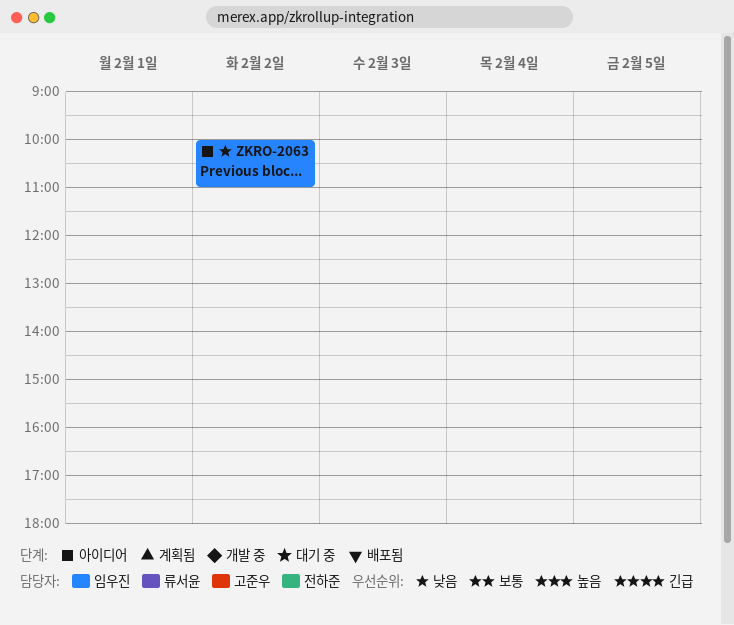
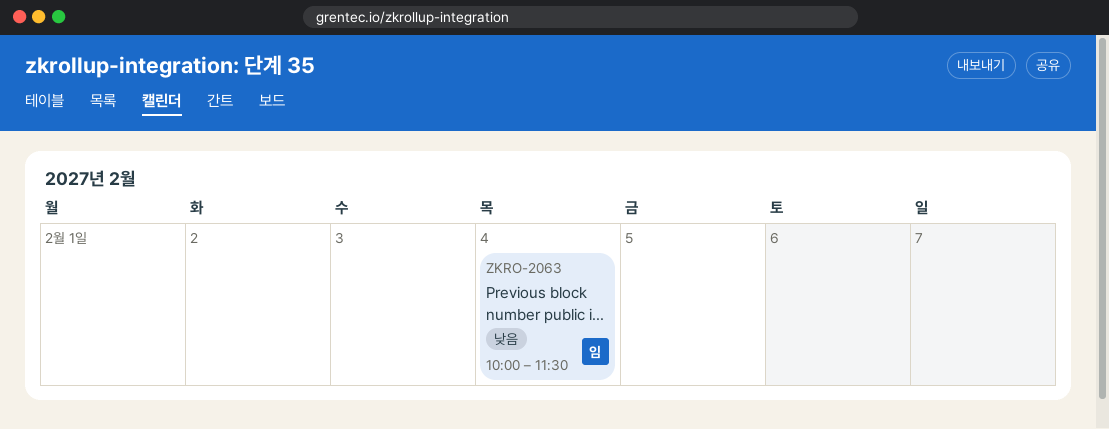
ZKRO-2063, day: Feb 2 -> Feb 4
ZKRO-2063, ends: 11:00 -> 11:30

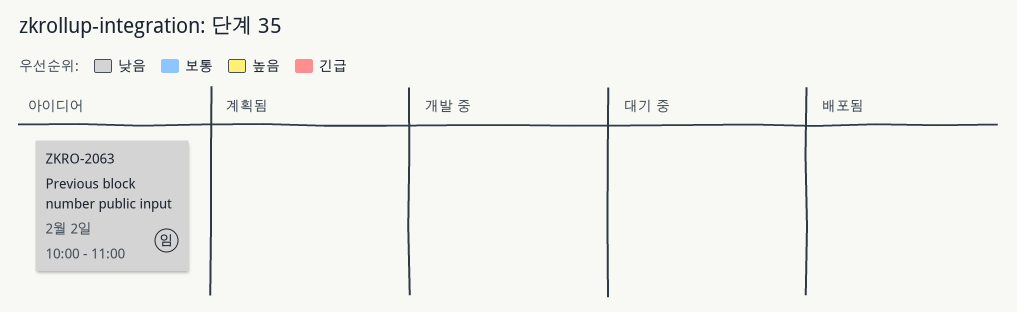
ZKRO-2063, day: Feb 4 -> Feb 2
ZKRO-2063, ends: 11:30 -> 11:00

